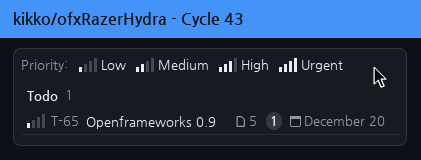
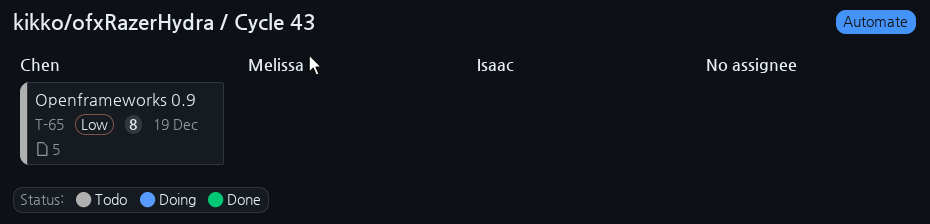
T-65, estimate: 1 -> 8
T-65, due: Dec 20 -> Dec 19

